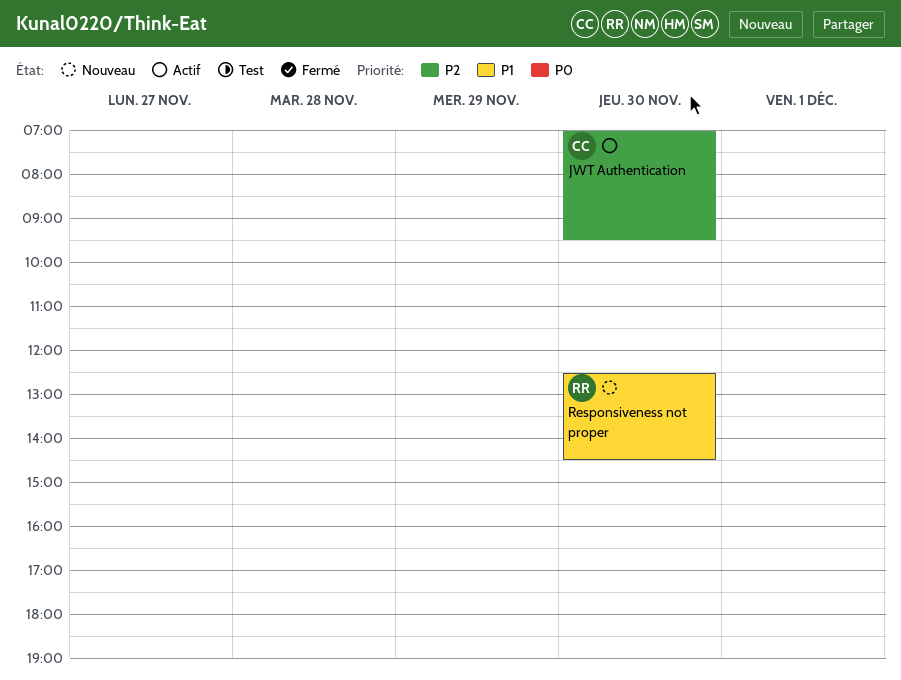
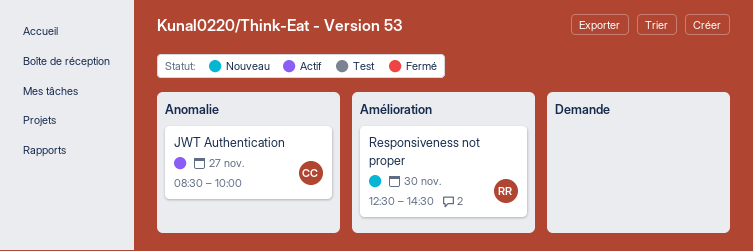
JWT Authentication, day: Nov 30 -> Nov 27
JWT Authentication, begins: 07:00 -> 08:30
JWT Authentication, ends: 09:30 -> 10:00

